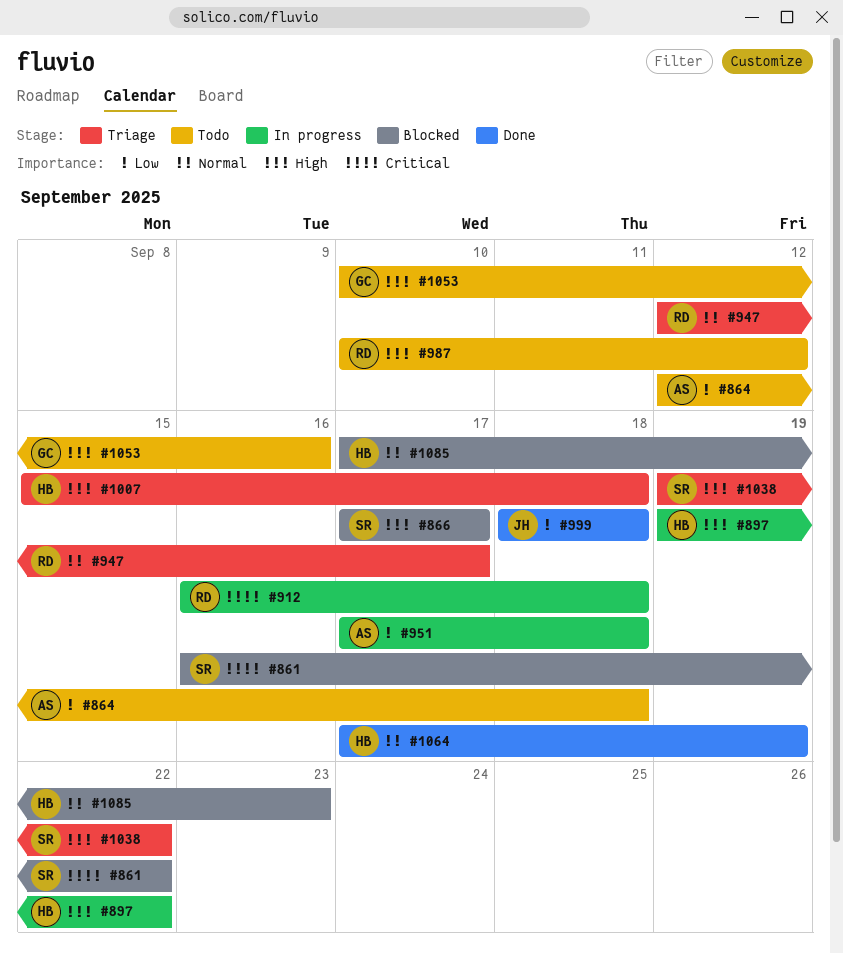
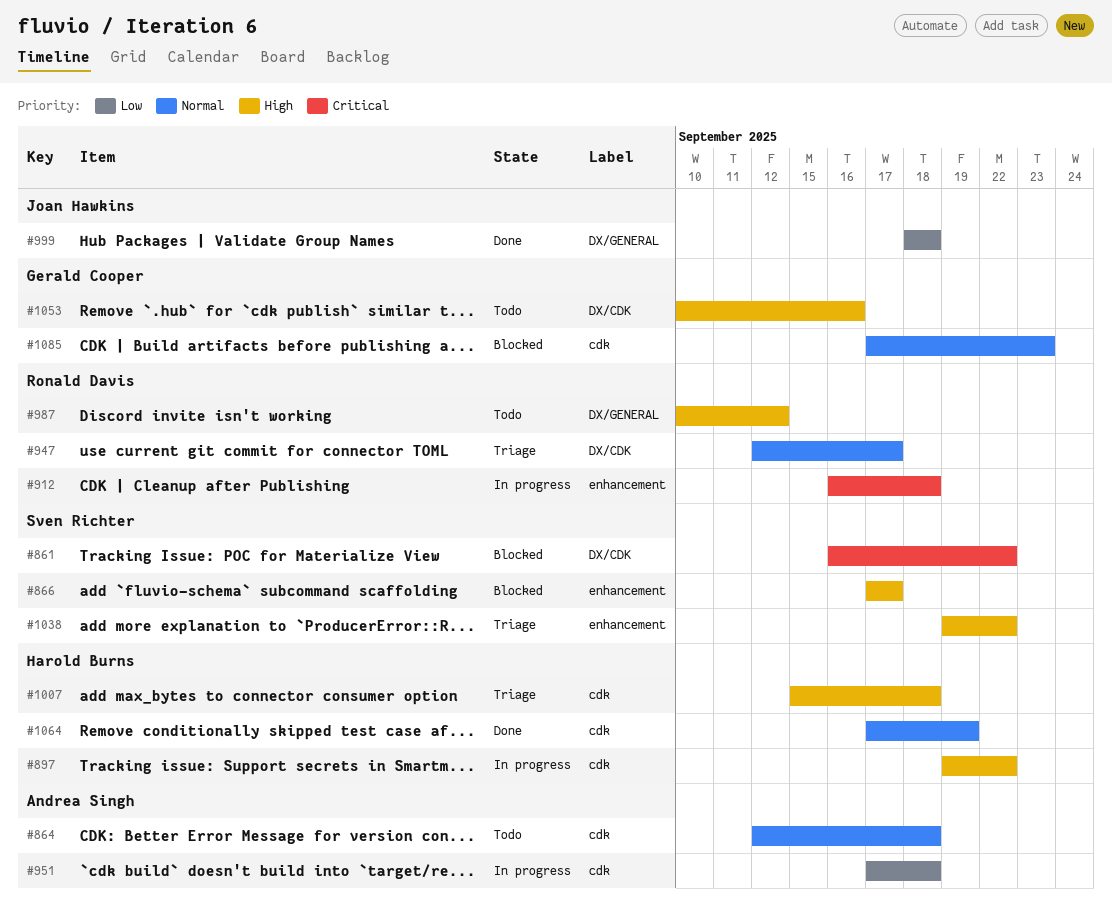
#864, priority: Low -> Normal
#1085, owner: Harold Burns -> Gerald Cooper

